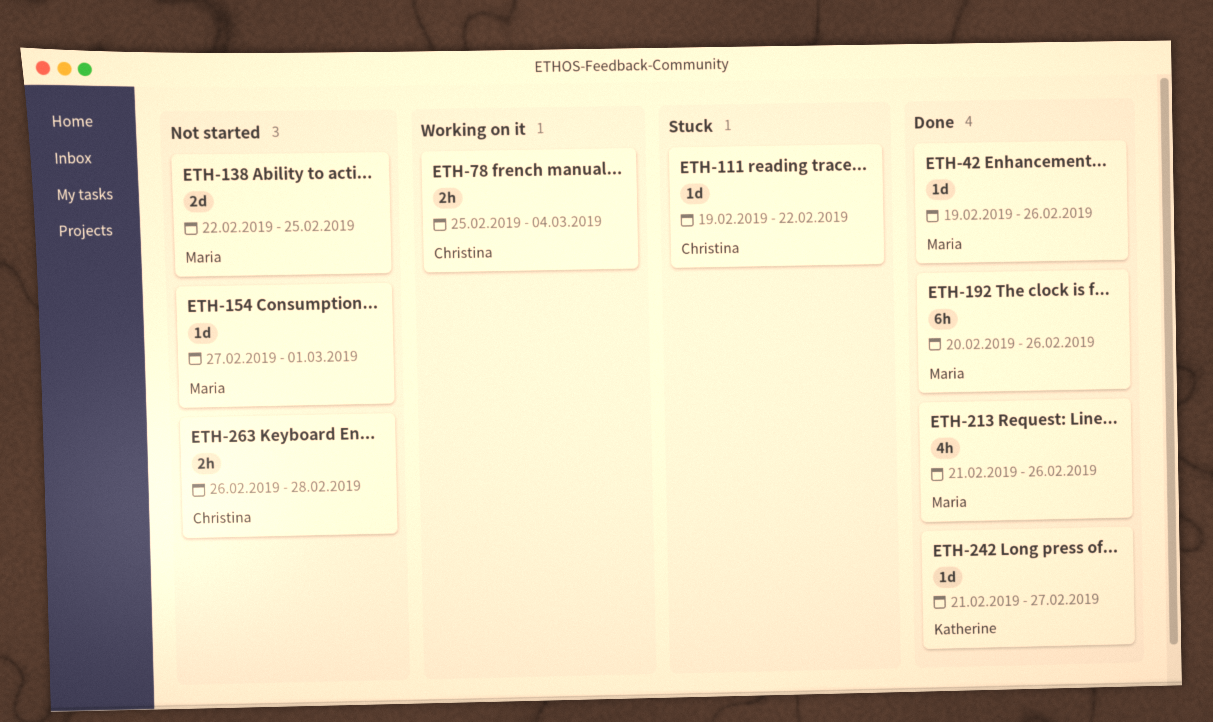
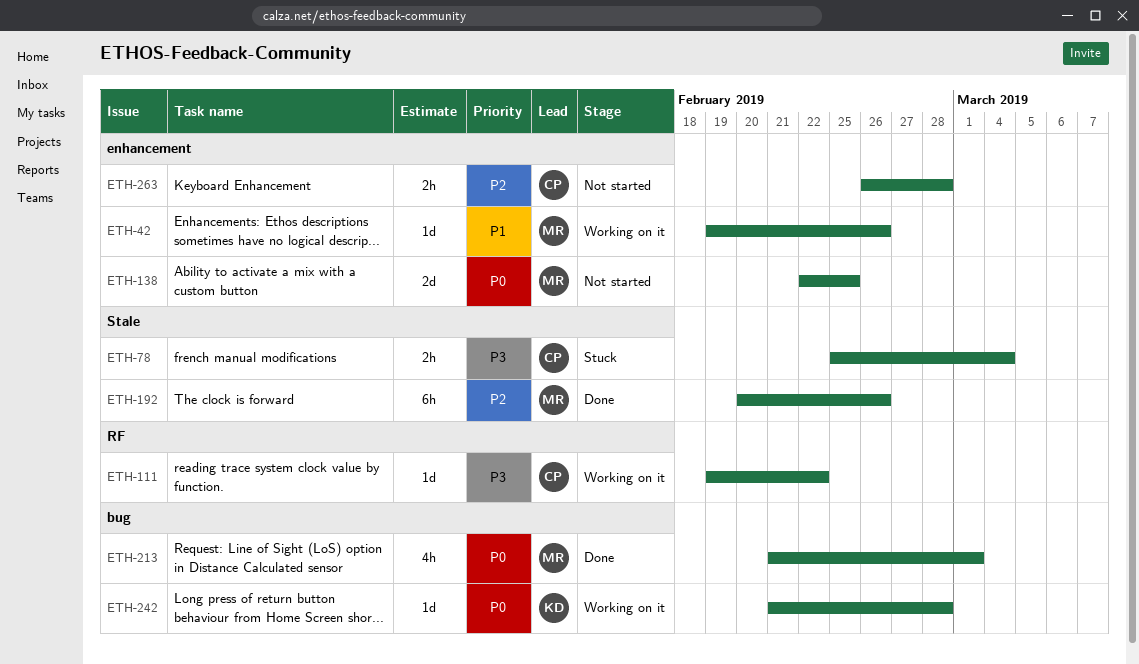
ETH-42, status: Done -> Working on it
ETH-78, status: Working on it -> Stuck
ETH-111, status: Stuck -> Working on it
ETH-154: present -> none
ETH-213, due: Feb 26 -> Mar 1
ETH-242, status: Done -> Working on it
ETH-242, due: Feb 27 -> Feb 28

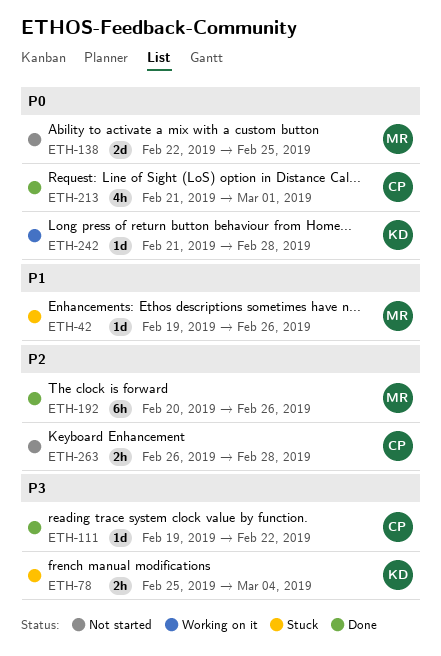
ETH-42, status: Working on it -> Stuck
ETH-78, owner: CP -> KD
ETH-111, status: Working on it -> Done
ETH-213, owner: MR -> CP

